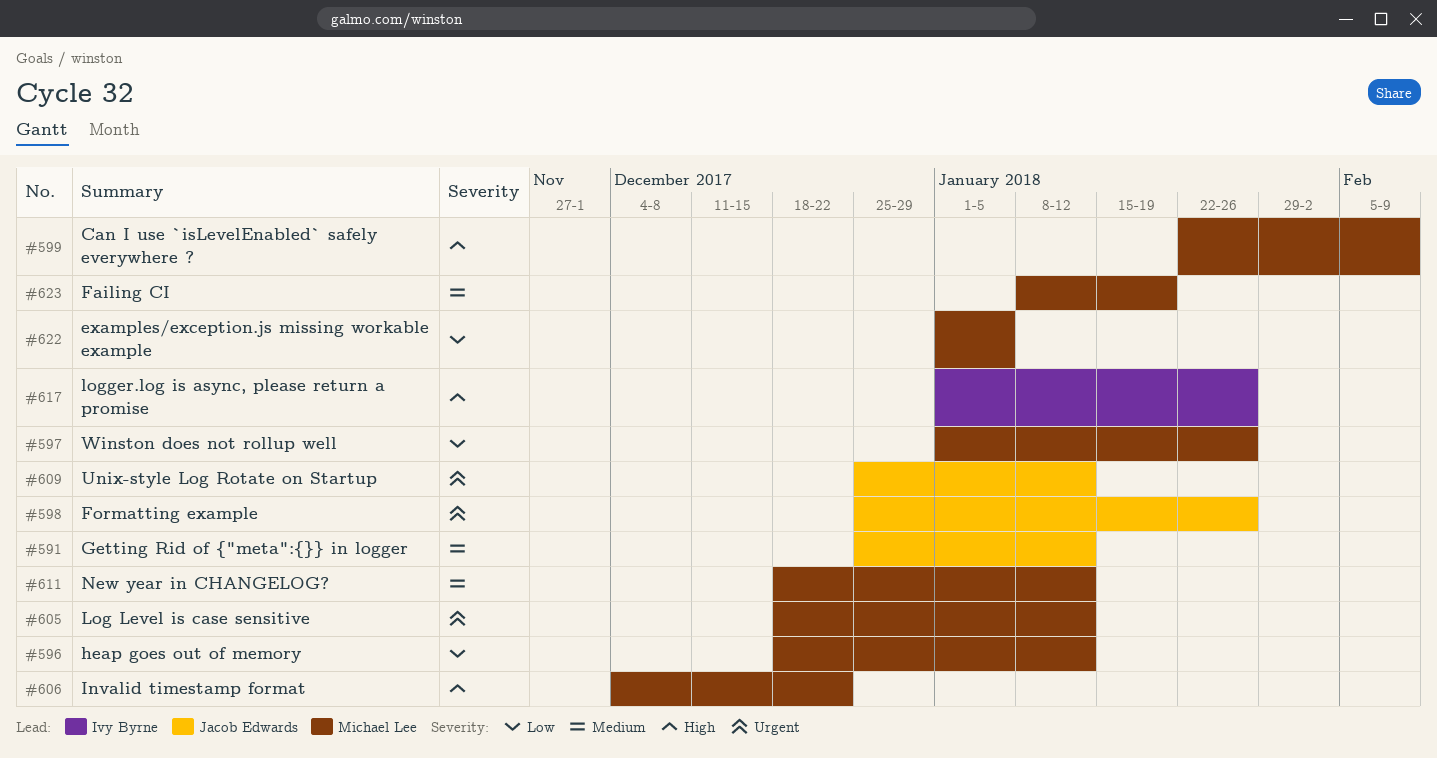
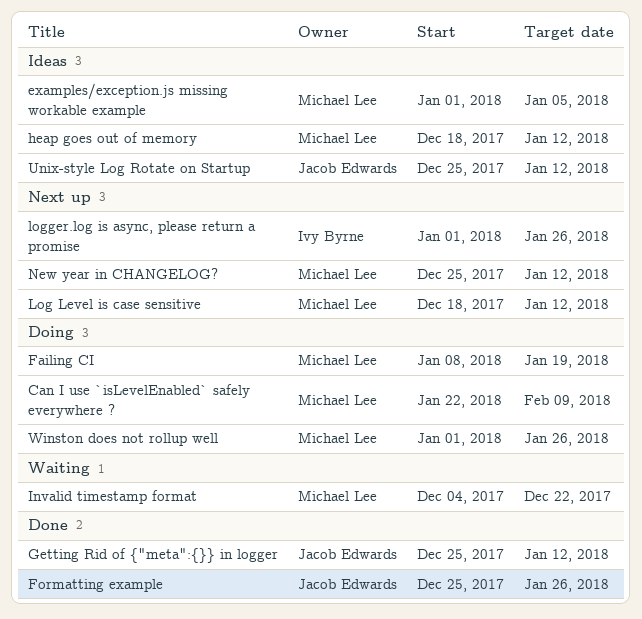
New year in CHANGELOG?, start: Dec 18 -> Dec 25

